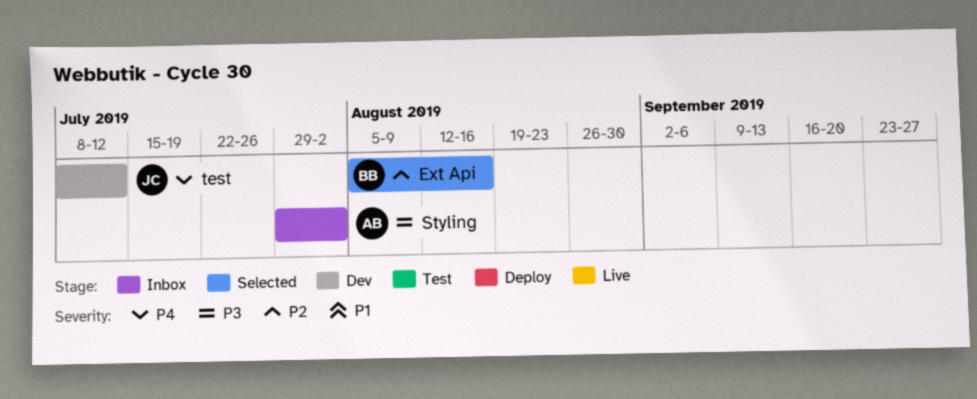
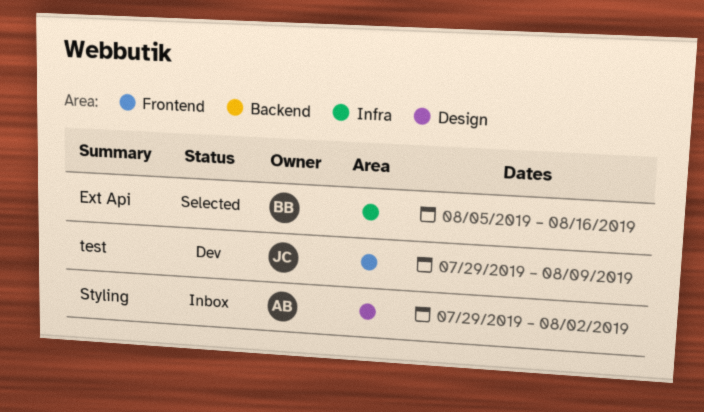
test, start: Jul 8 -> Jul 29
test, due: Jul 12 -> Aug 9

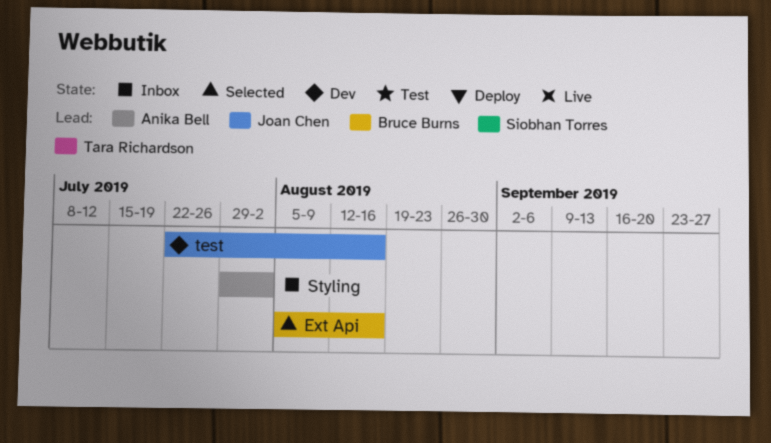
test, start: Jul 29 -> Jul 22
test, due: Aug 9 -> Aug 16

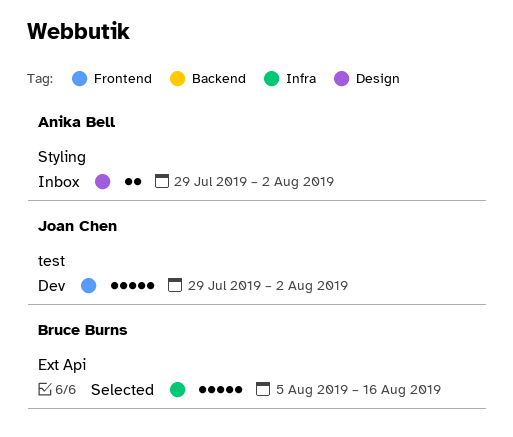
test, start: Jul 22 -> Jul 29
test, due: Aug 16 -> Aug 2

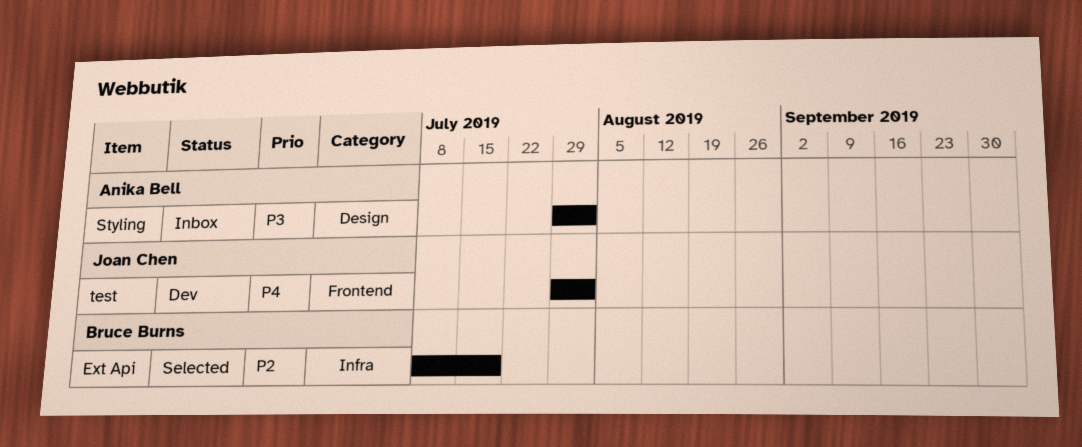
Ext Api, start: Aug 5 -> Jul 8
Ext Api, due: Aug 16 -> Jul 19

